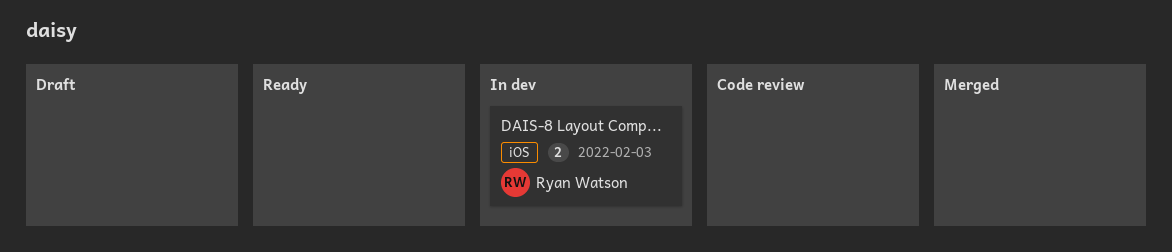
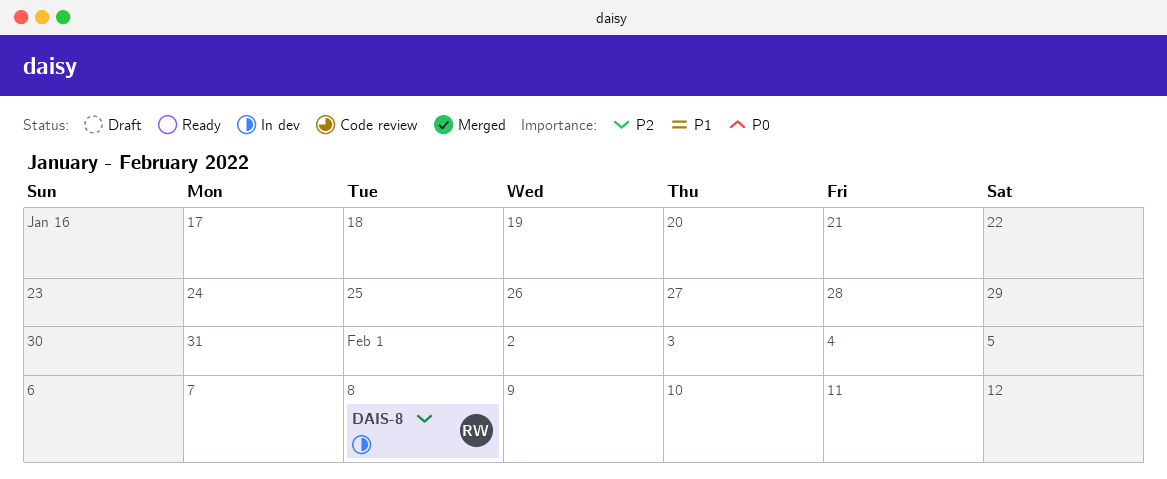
DAIS-8, due: Feb 3 -> Feb 8

